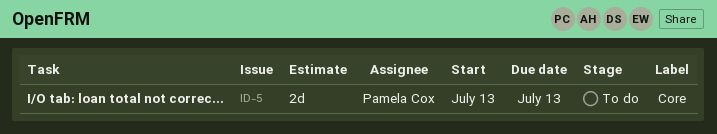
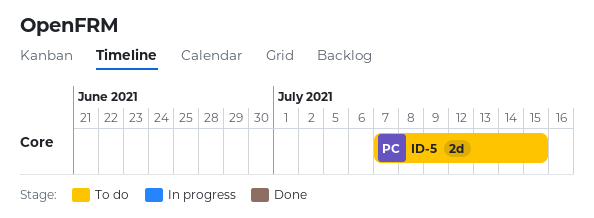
ID-5, start: Jul 13 -> Jul 7
ID-5, due: Jul 13 -> Jul 15

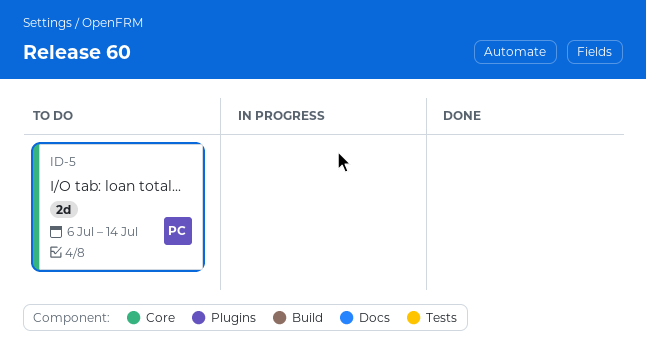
ID-5, start: Jul 7 -> Jul 6
ID-5, due: Jul 15 -> Jul 14

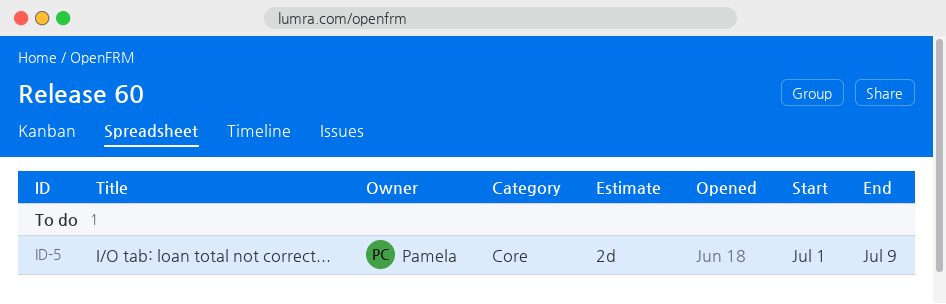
ID-5, start: Jul 6 -> Jul 1
ID-5, due: Jul 14 -> Jul 9

